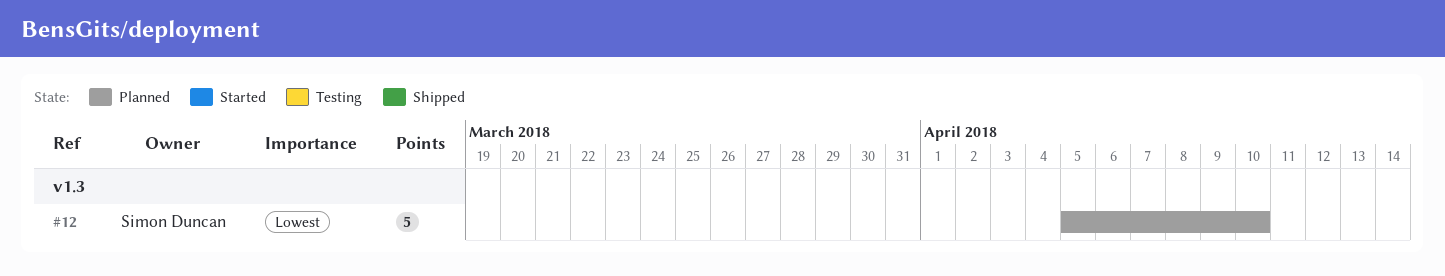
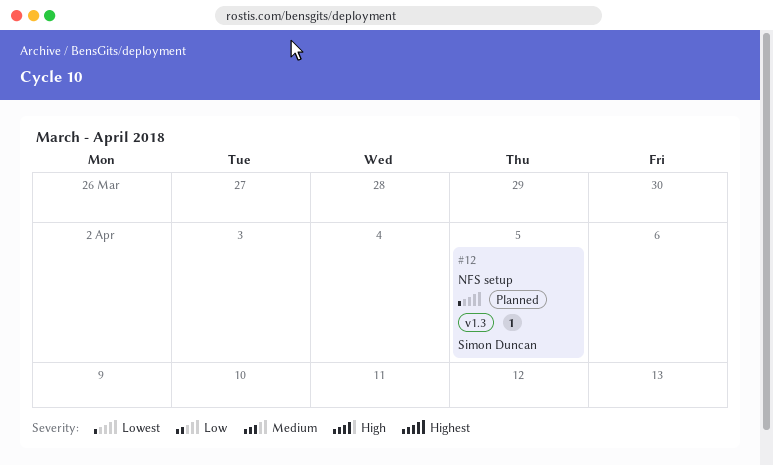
#12, estimate: 5 -> 1
#12, due: Apr 10 -> Apr 5

